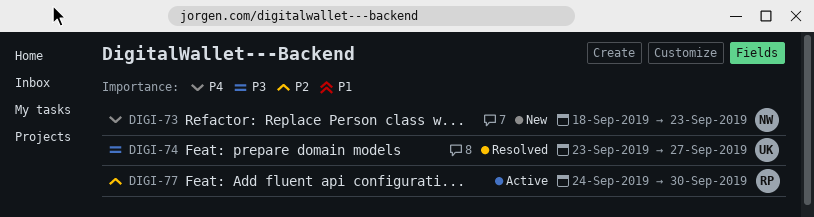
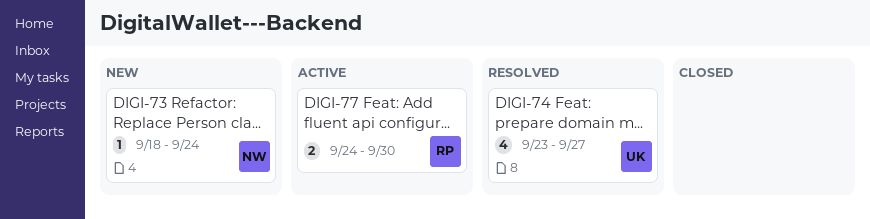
DIGI-73, due: Sep 23 -> Sep 24

